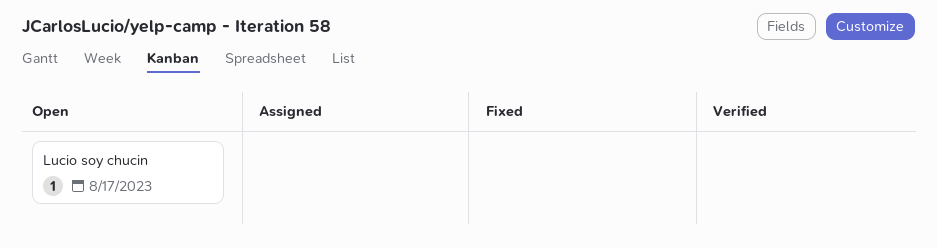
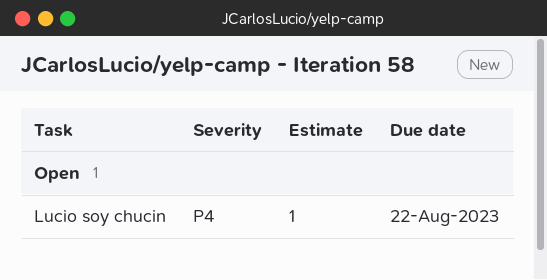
Lucio soy chucin, due: Aug 17 -> Aug 22

